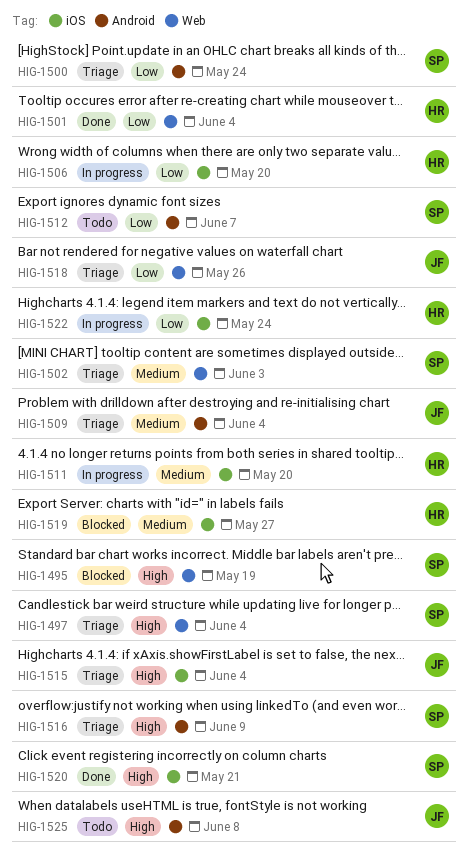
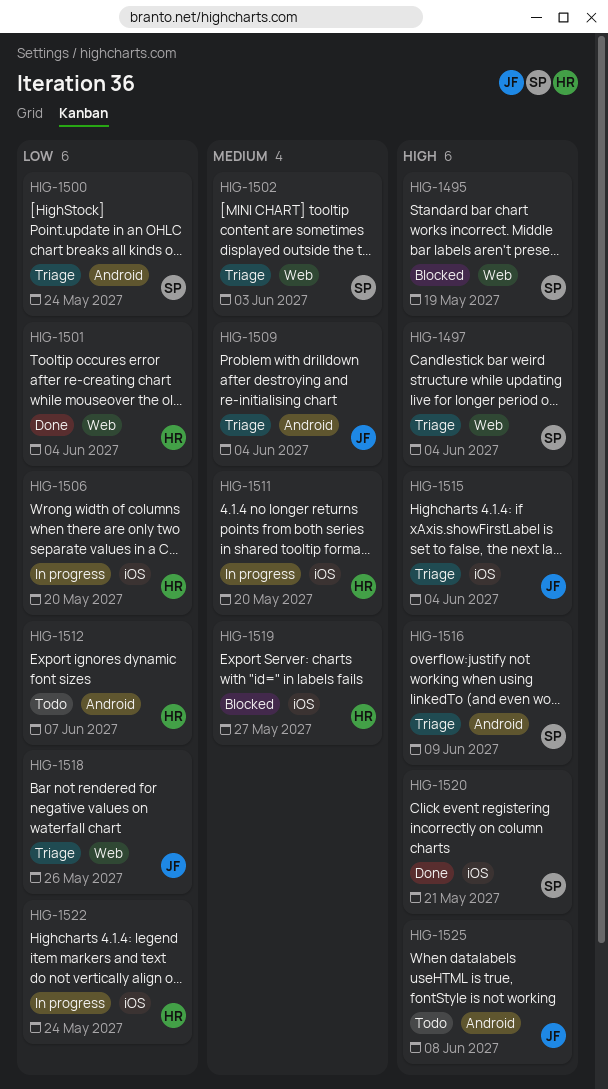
HIG-1512, owner: SP -> HR

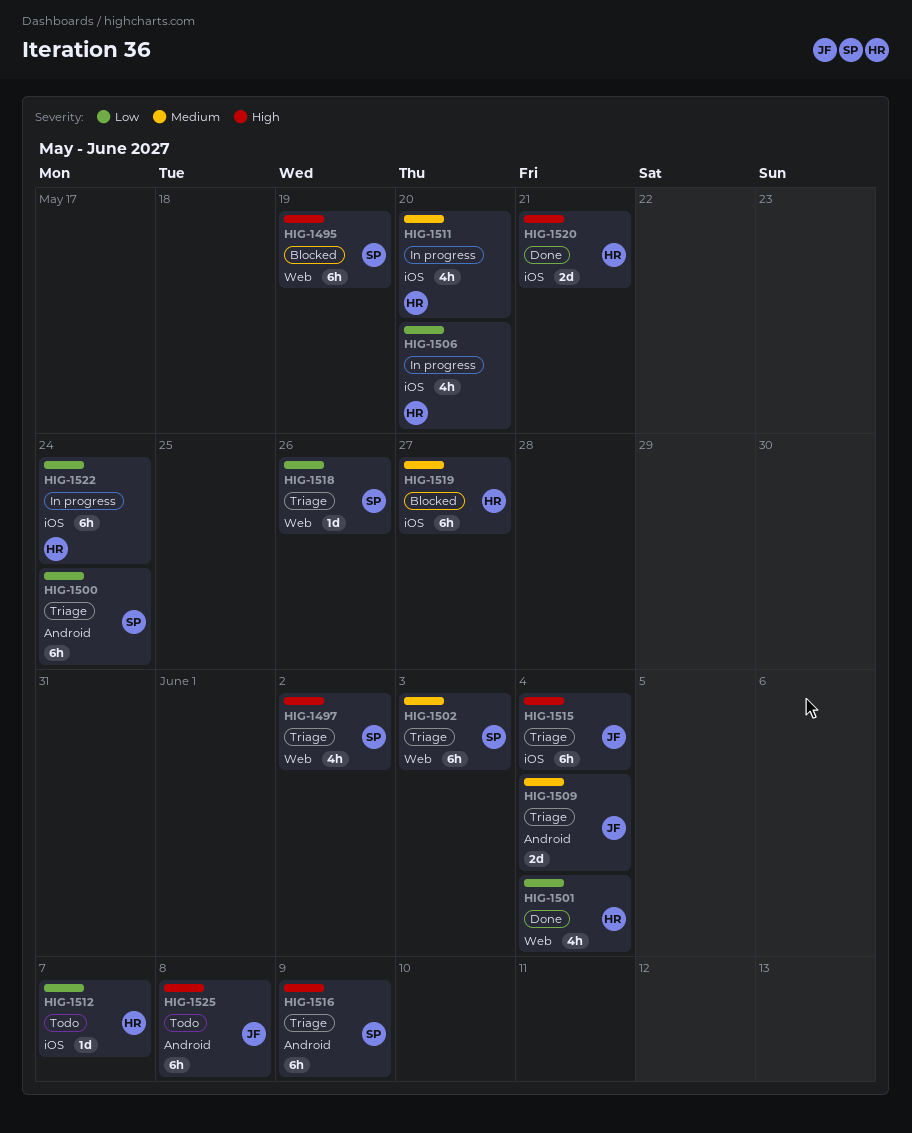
HIG-1497, due: Jun 4 -> Jun 2
HIG-1512, label: Android -> iOS
HIG-1518, owner: JF -> SP
HIG-1520, owner: SP -> HR

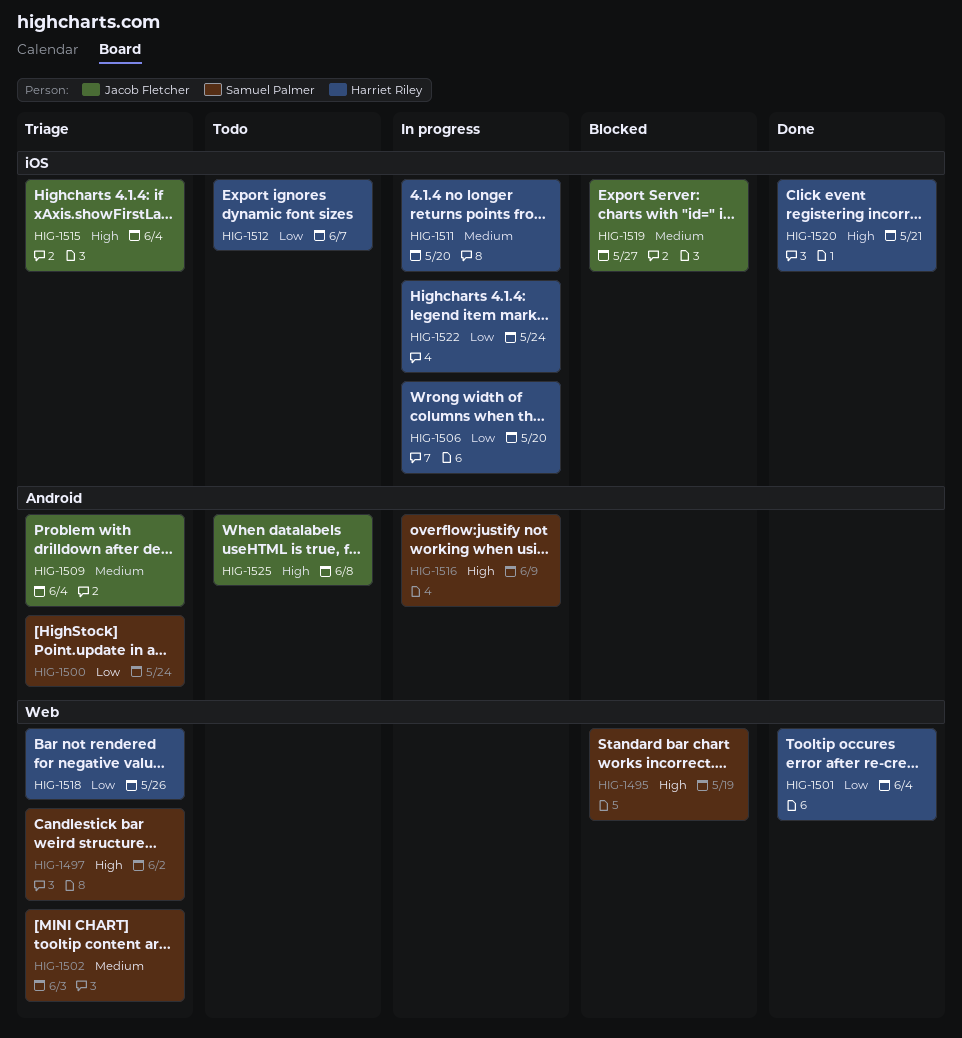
HIG-1516, status: Triage -> In progress
HIG-1518, owner: Samuel Palmer -> Harriet Riley
HIG-1519, owner: Harriet Riley -> Jacob Fletcher

